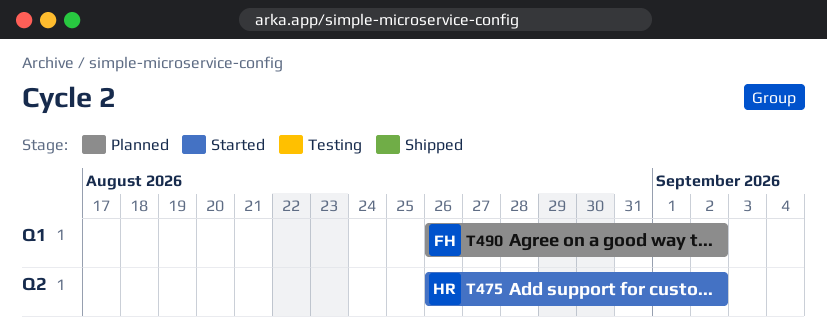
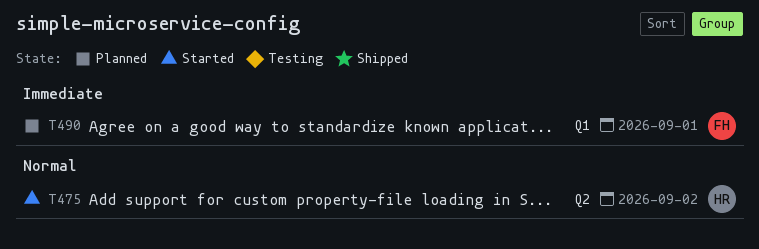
T490, due: Sep 2 -> Sep 1

